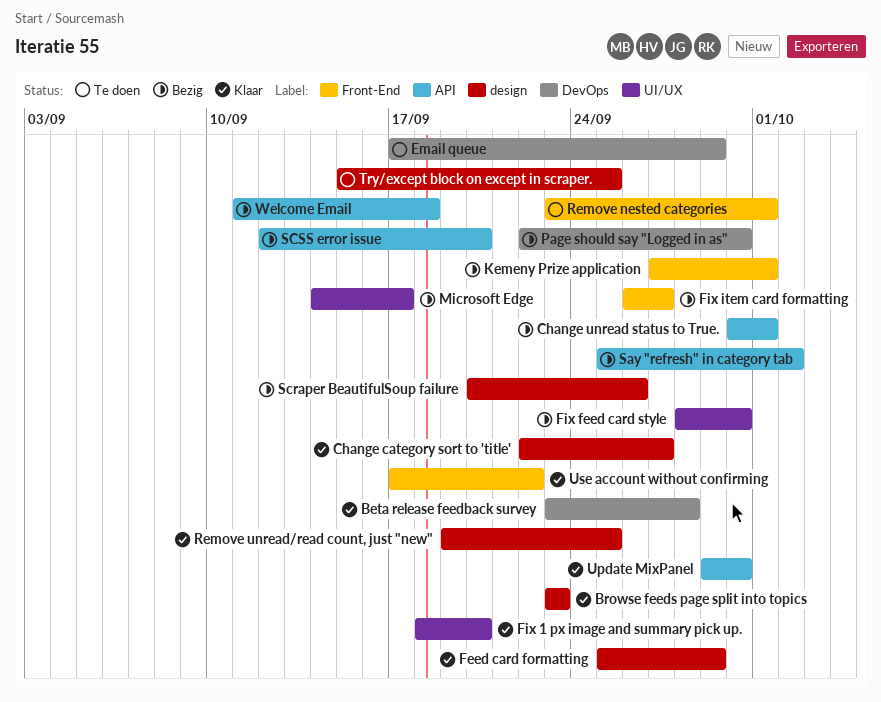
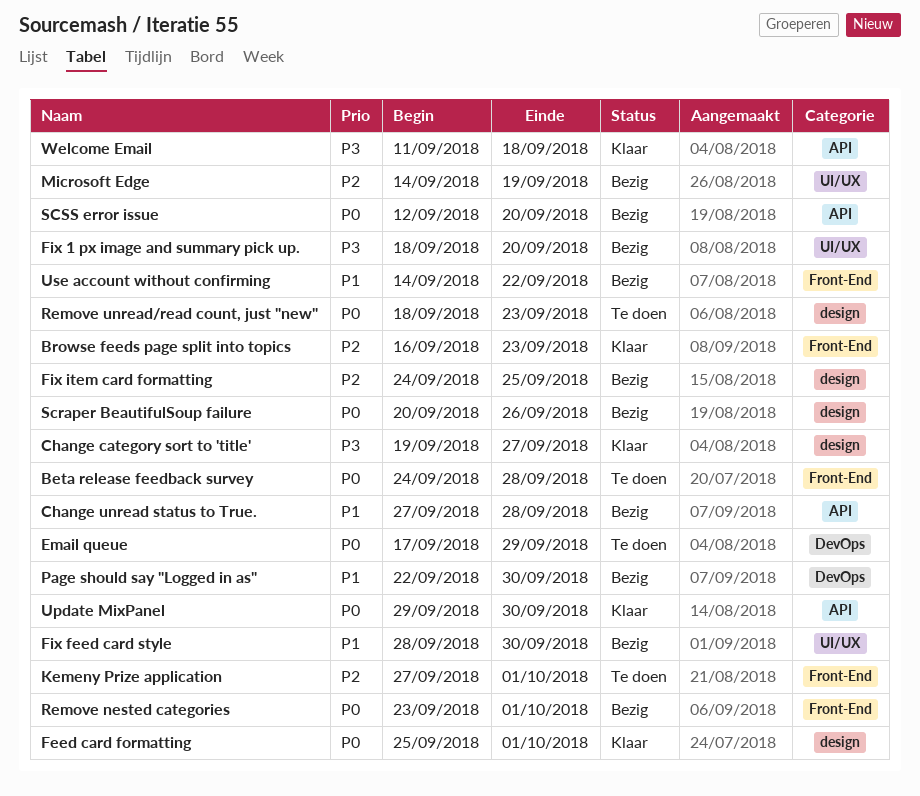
Beta release feedback survey, status: Klaar -> Te doen
Beta release feedback survey, label: DevOps -> Front-End
Beta release feedback survey, start: Sep 23 -> Sep 24
Browse feeds page split into topics, label: design -> Front-End
Browse feeds page split into topics, start: Sep 23 -> Sep 16
Change category sort to 'title', start: Sep 22 -> Sep 19
Change unread status to True., start: Sep 30 -> Sep 27
Change unread status to True., due: Oct 1 -> Sep 28
Feed card formatting, due: Sep 29 -> Oct 1
Fix 1 px image and summary pick up., status: Klaar -> Bezig
Fix item card formatting, label: Front-End -> design
Fix item card formatting, start: Sep 26 -> Sep 24
Fix item card formatting, due: Sep 27 -> Sep 25
Kemeny Prize application, status: Bezig -> Te doen
Microsoft Edge, due: Sep 17 -> Sep 19
Remove nested categories, status: Te doen -> Bezig
Remove unread/read count, just "new", status: Klaar -> Te doen
Remove unread/read count, just "new", start: Sep 19 -> Sep 18
Remove unread/read count, just "new", due: Sep 25 -> Sep 23
Say "refresh" in category tab: present -> none
Try/except block on except in scraper.: present -> none
Use account without confirming, status: Klaar -> Bezig
Use account without confirming, start: Sep 17 -> Sep 14
Welcome Email, status: Bezig -> Klaar

